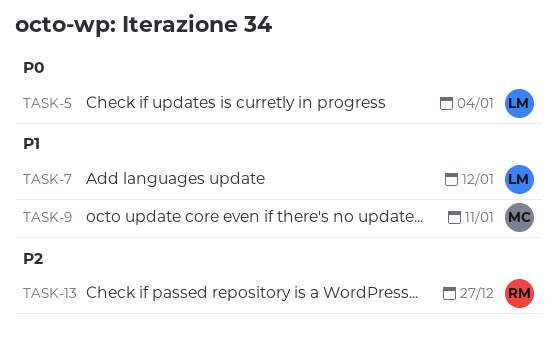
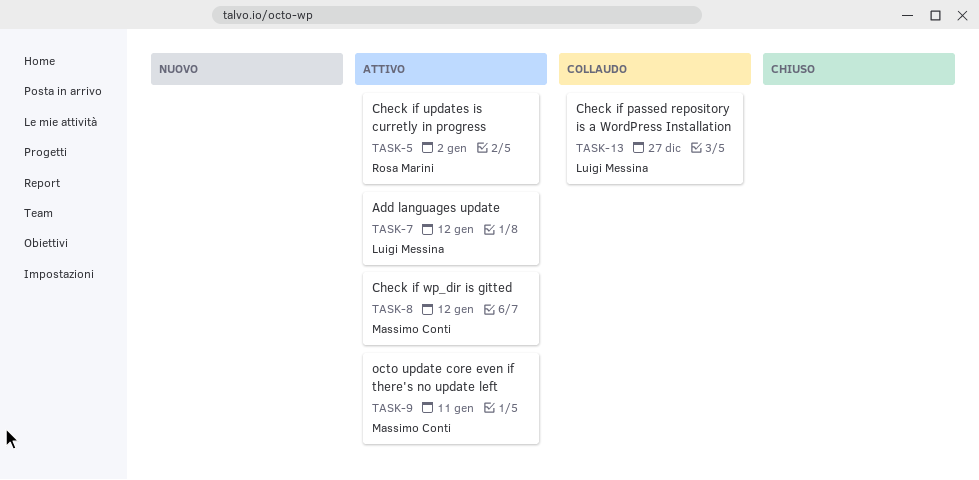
TASK-5, owner: Luigi Messina -> Rosa Marini
TASK-5, due: Jan 4 -> Jan 2
TASK-8: none -> present
TASK-13, owner: Rosa Marini -> Luigi Messina

